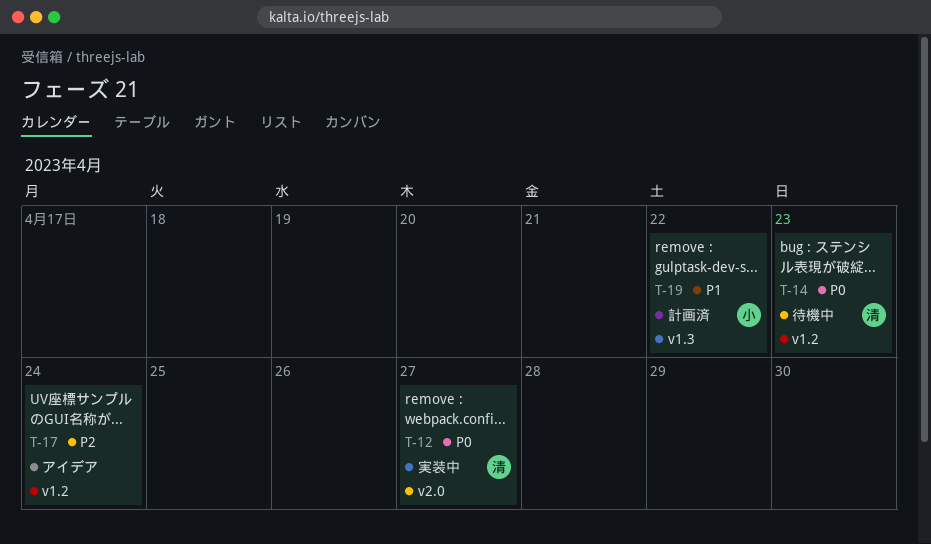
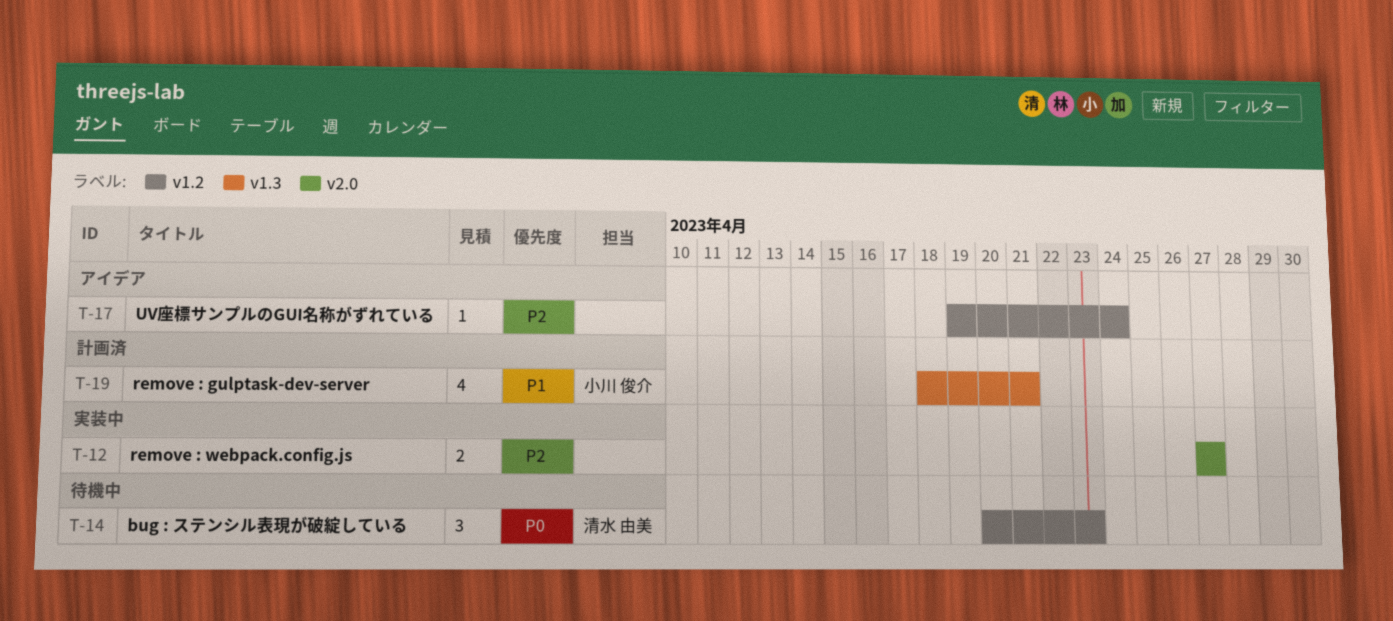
T-12, owner: 清水 由美 -> none
T-12, priority: P0 -> P2
T-19, due: Apr 22 -> Apr 21

